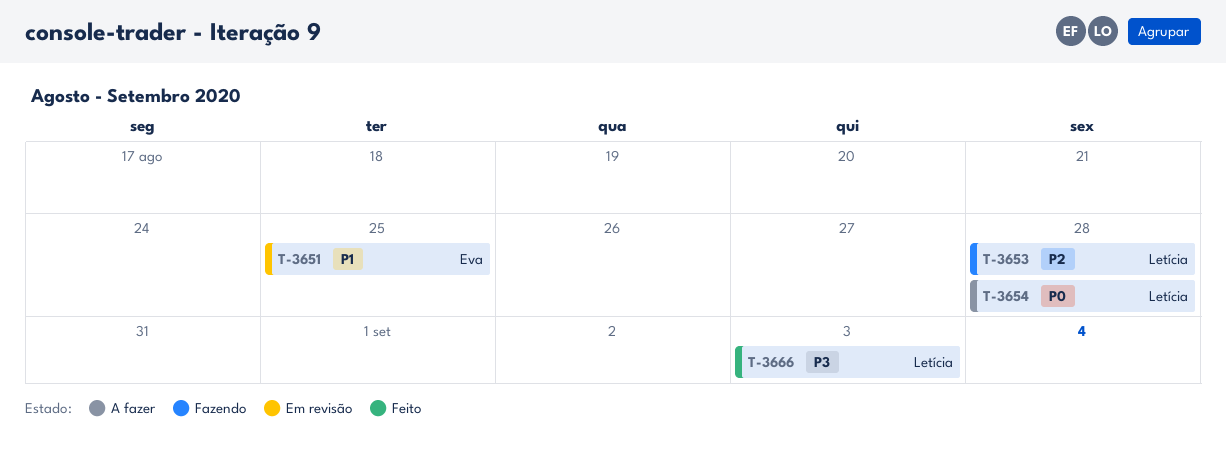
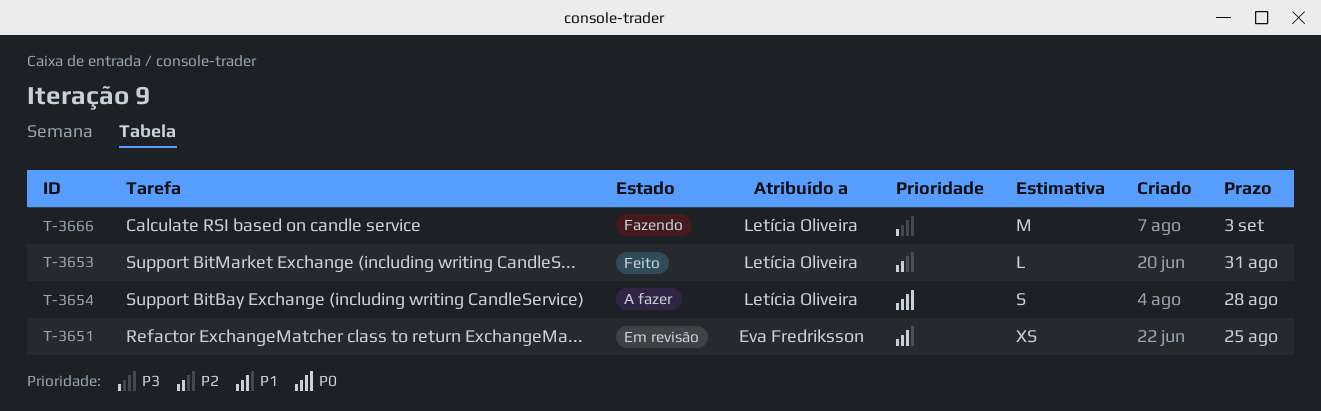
T-3653, status: Fazendo -> Feito
T-3653, due: Aug 28 -> Aug 31
T-3666, status: Feito -> Fazendo

